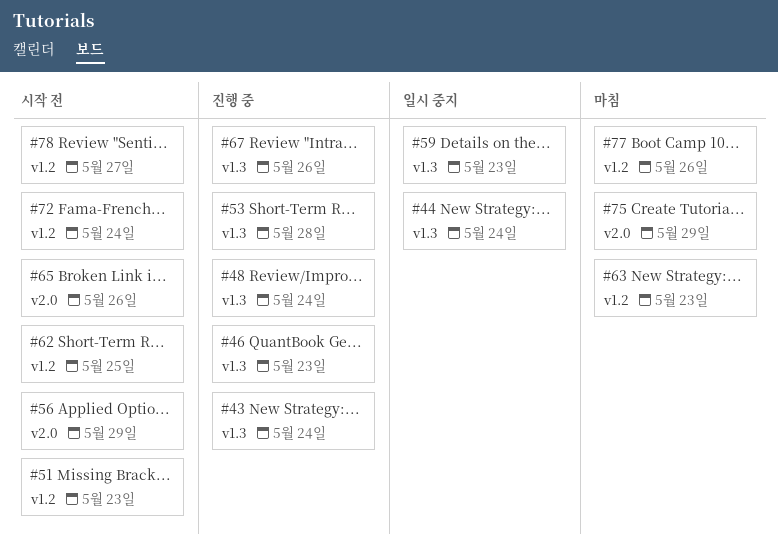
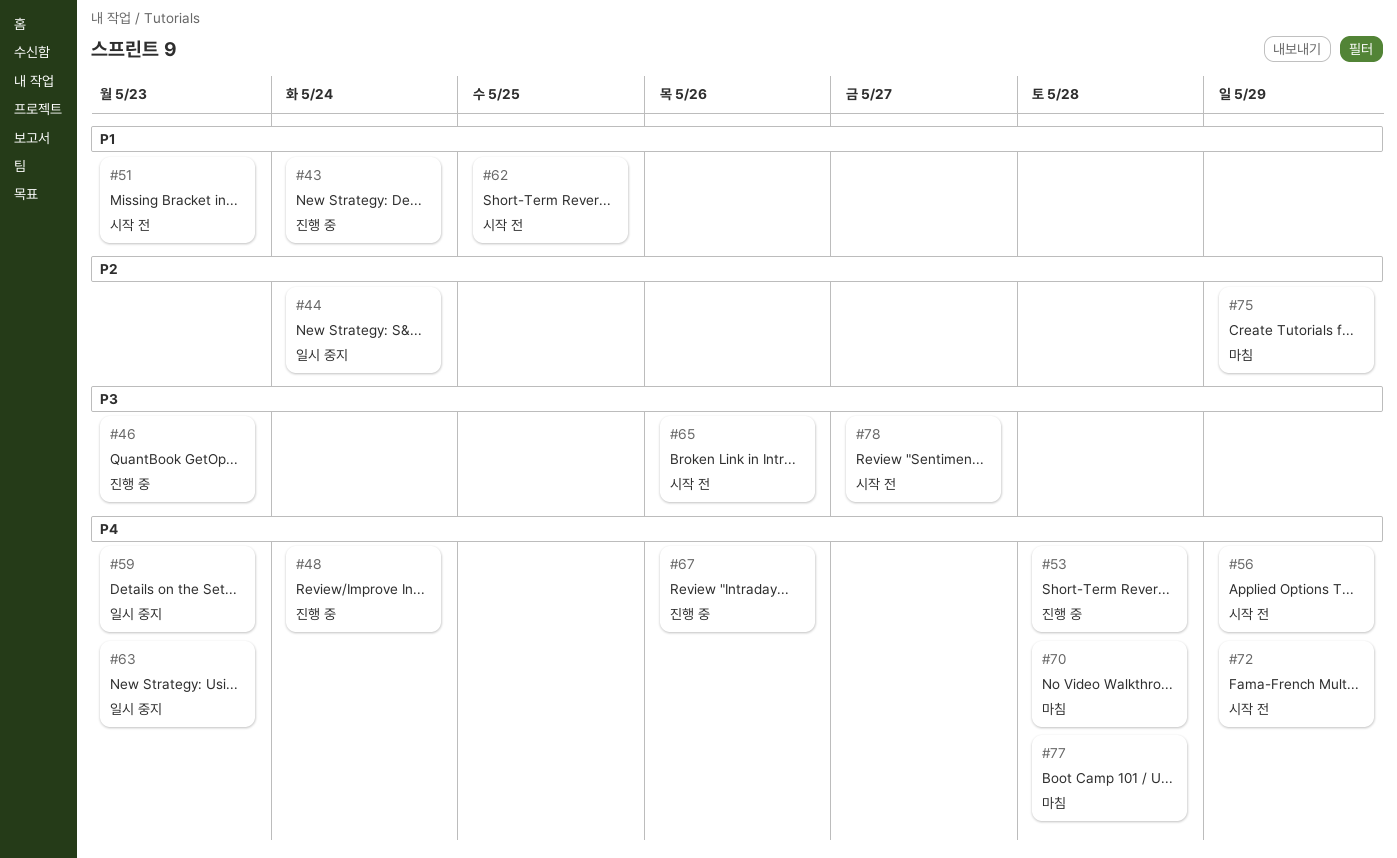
#63, status: 마침 -> 일시 중지
#70: none -> present
#72, due: May 24 -> May 29
#77, due: May 26 -> May 28

